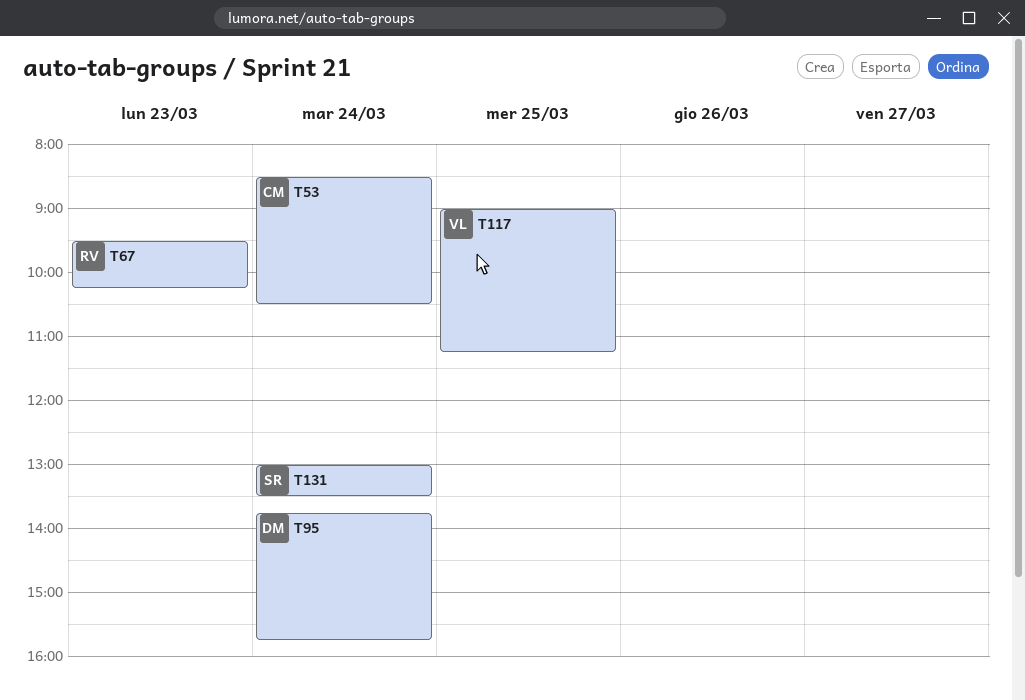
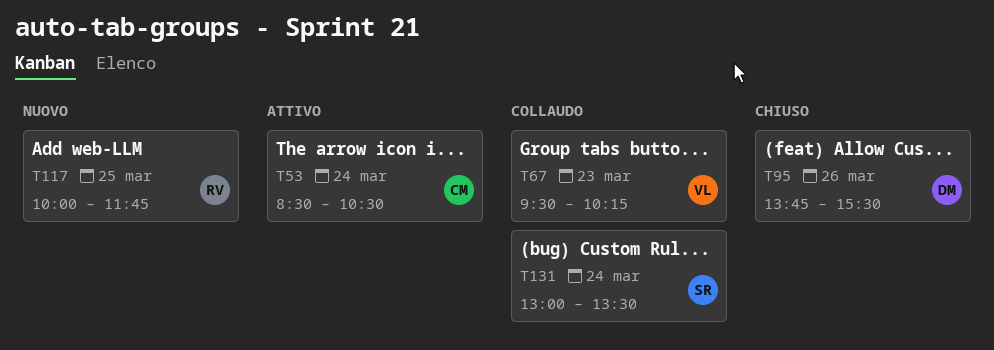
T67, owner: RV -> VL
T95, day: Mar 24 -> Mar 26
T95, ends: 15:45 -> 15:30
T117, owner: VL -> RV
T117, begins: 09:00 -> 10:00
T117, ends: 11:15 -> 11:45

